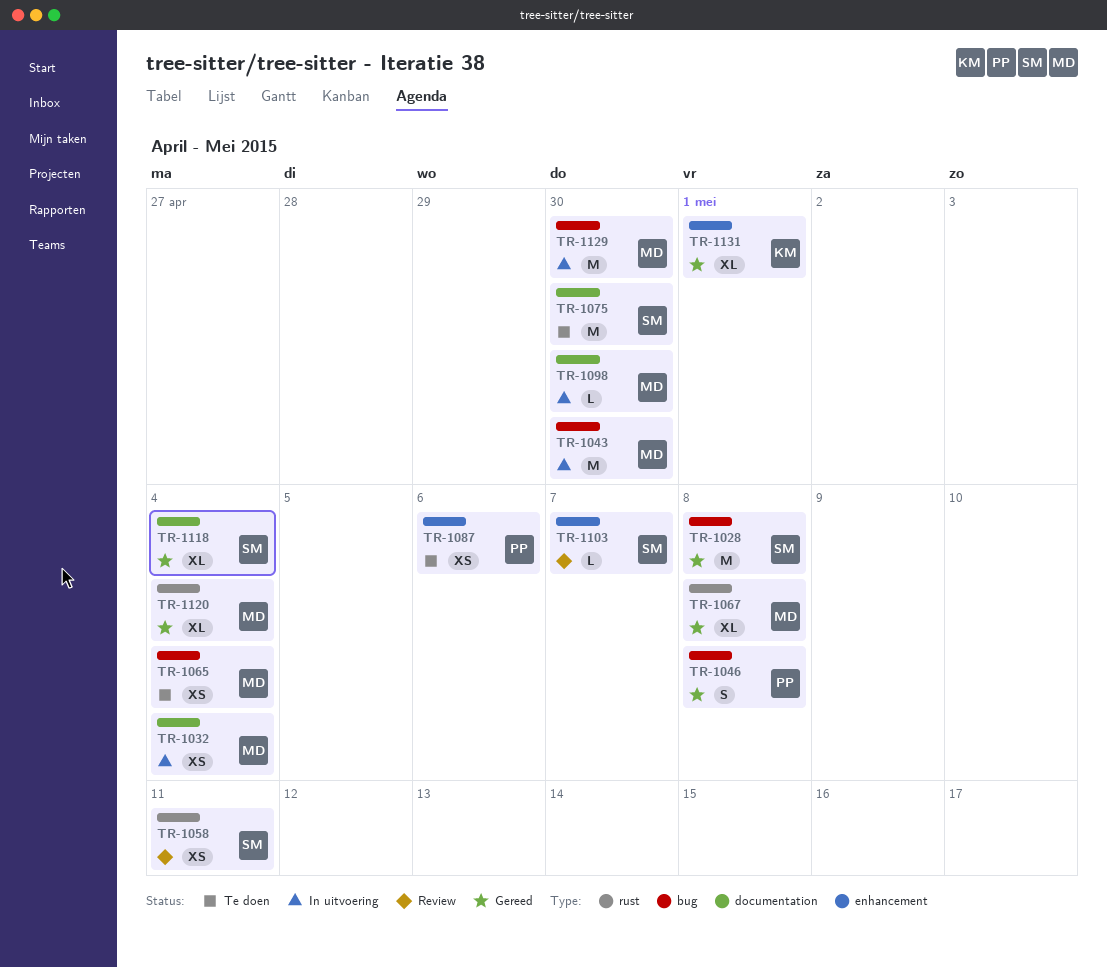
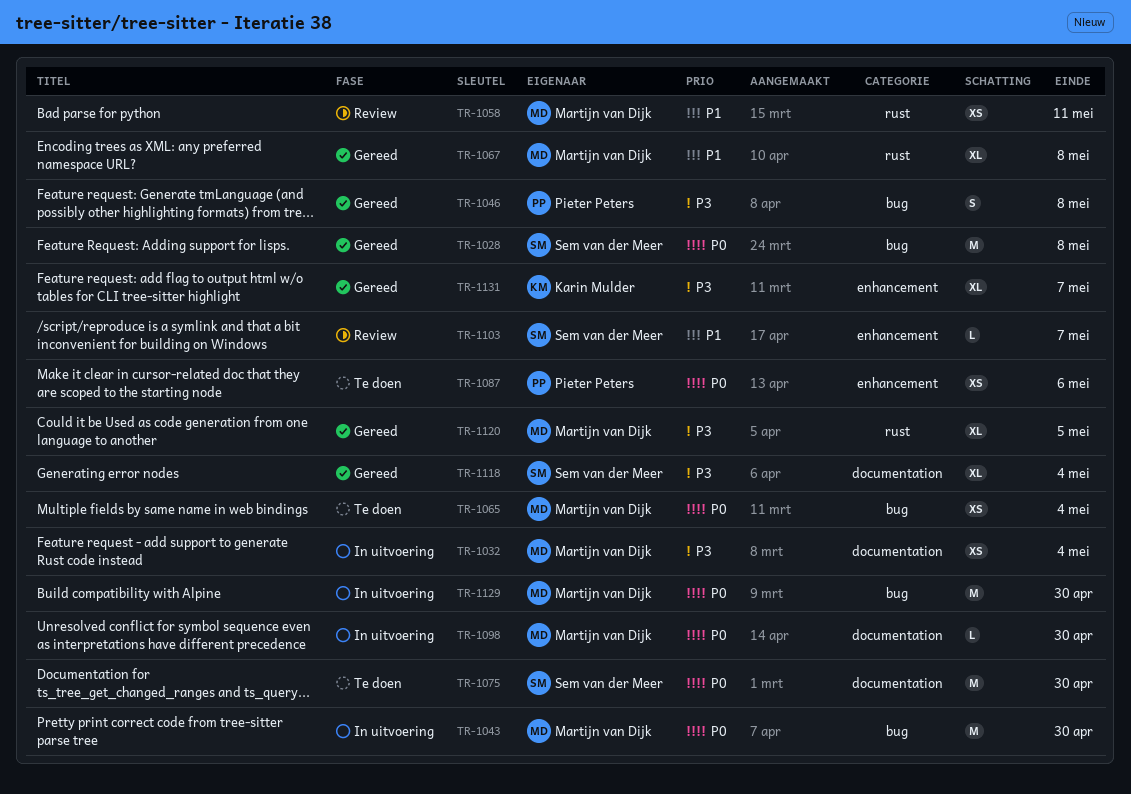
TR-1058, owner: Sem van der Meer -> Martijn van Dijk
TR-1120, due: May 4 -> May 5
TR-1131, due: May 1 -> May 7

